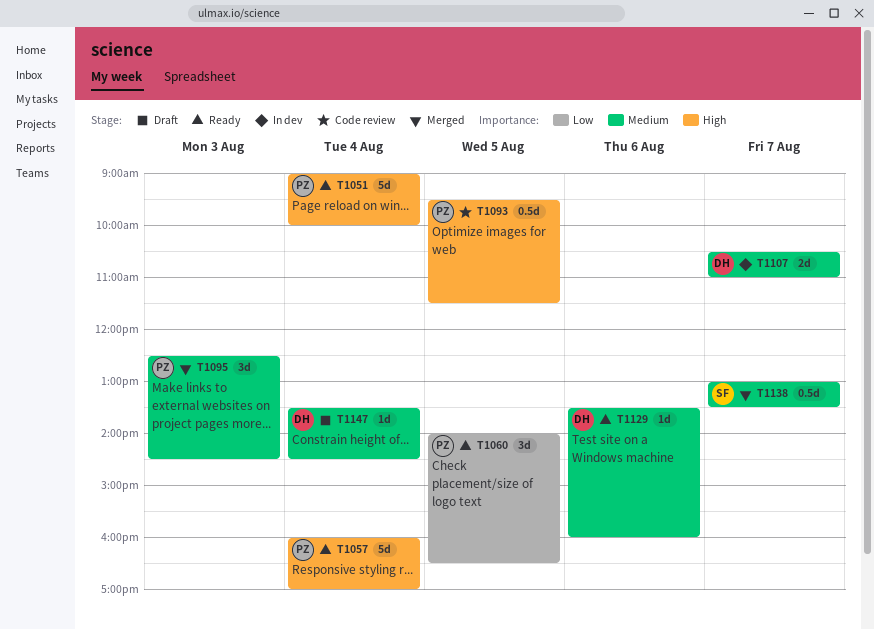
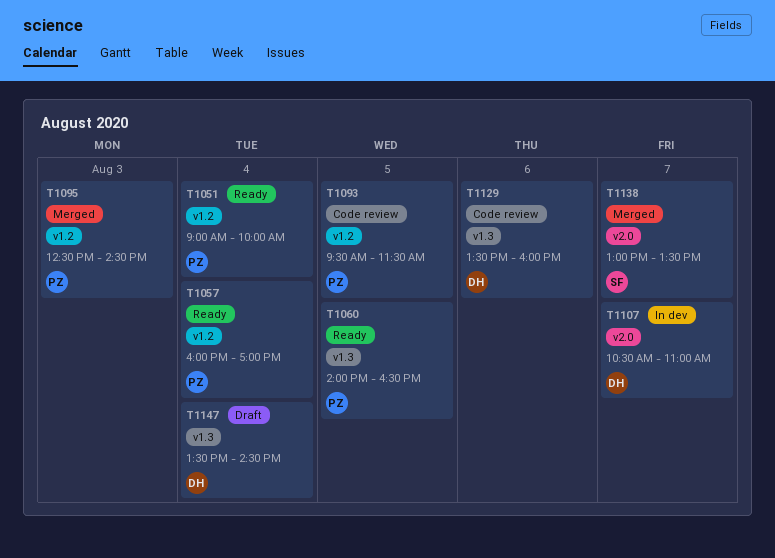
T1129, status: Ready -> Code review

